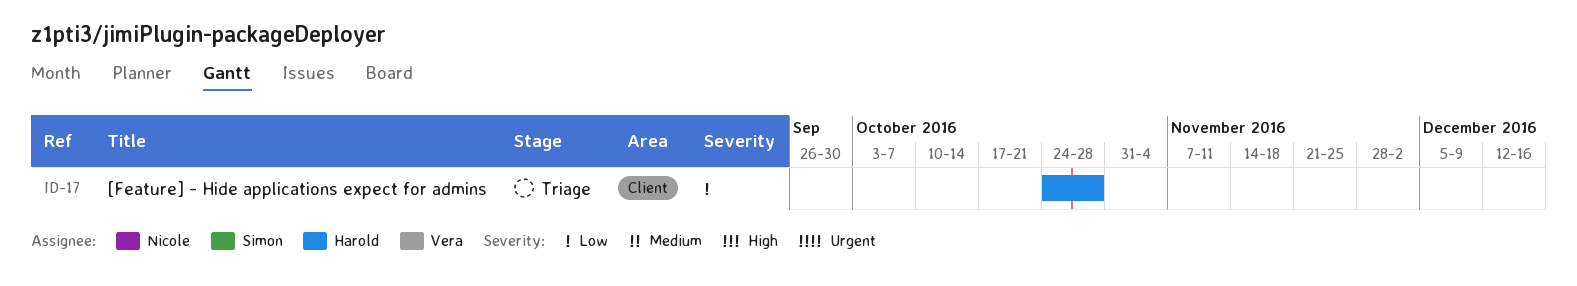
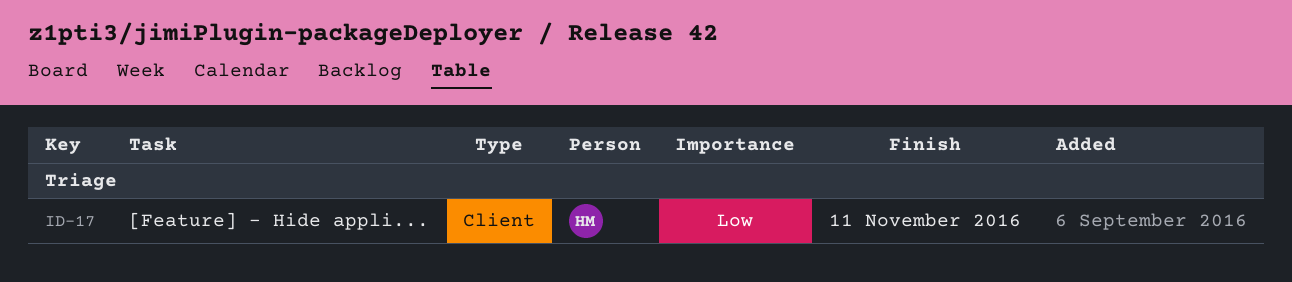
ID-17, due: Oct 28 -> Nov 11

